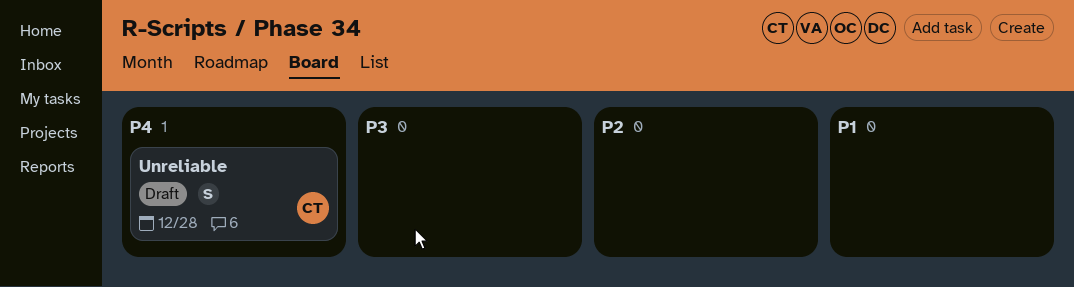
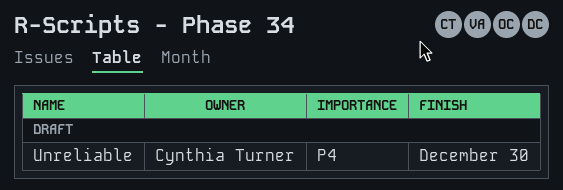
Unreliable, due: Dec 28 -> Dec 30

